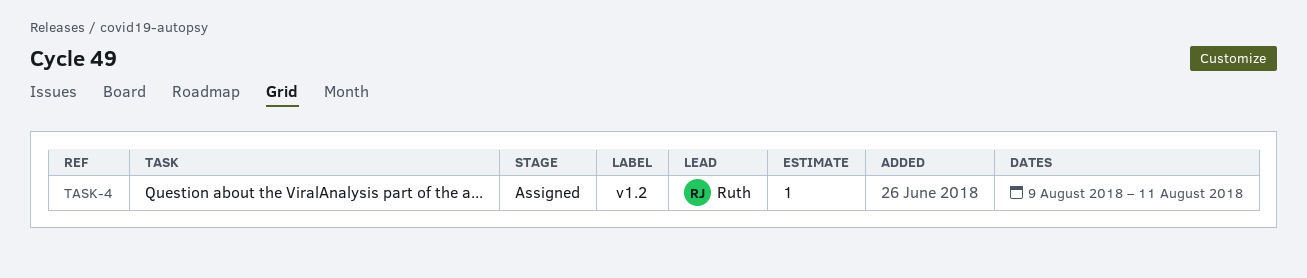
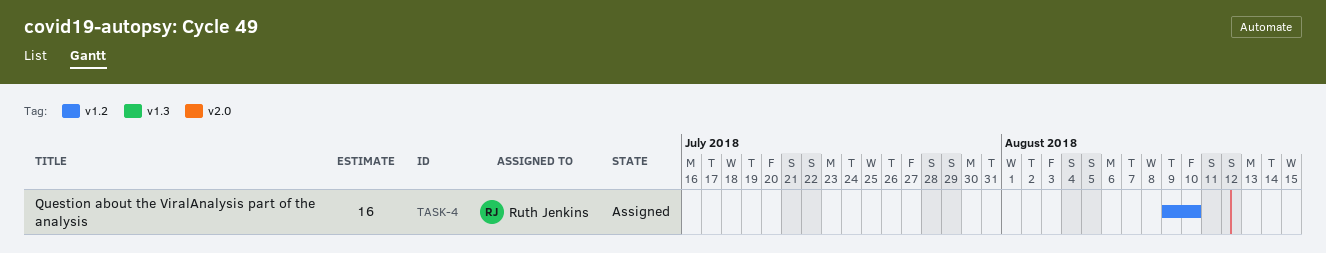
TASK-4, estimate: 1 -> 16
TASK-4, due: Aug 11 -> Aug 10

